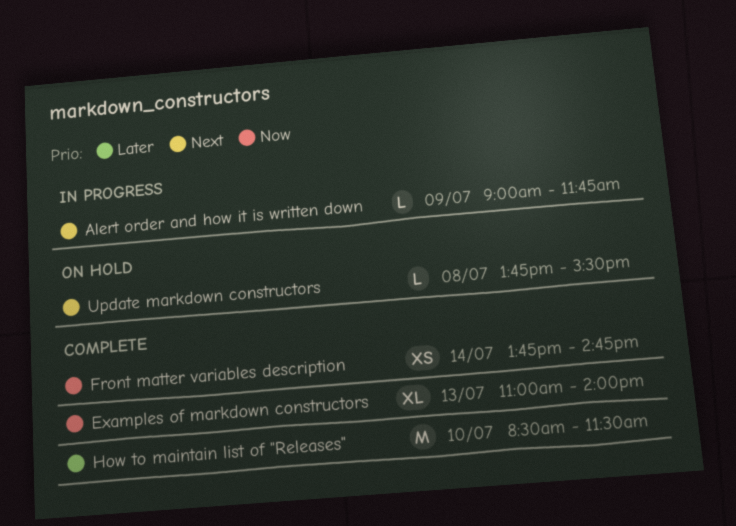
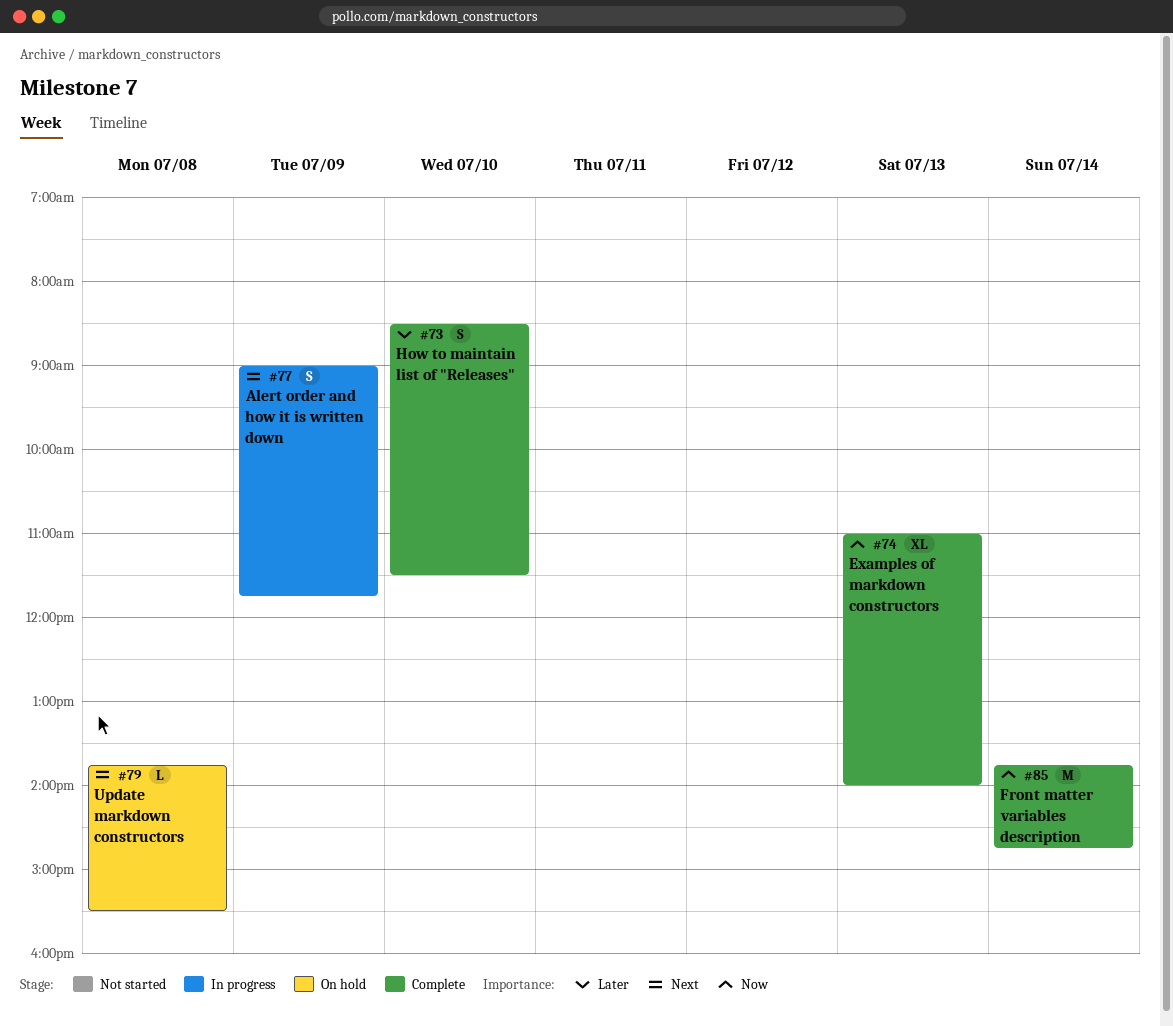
Alert order and how it is written down, estimate: L -> S
Front matter variables description, estimate: XS -> M
How to maintain list of "Releases", estimate: M -> S

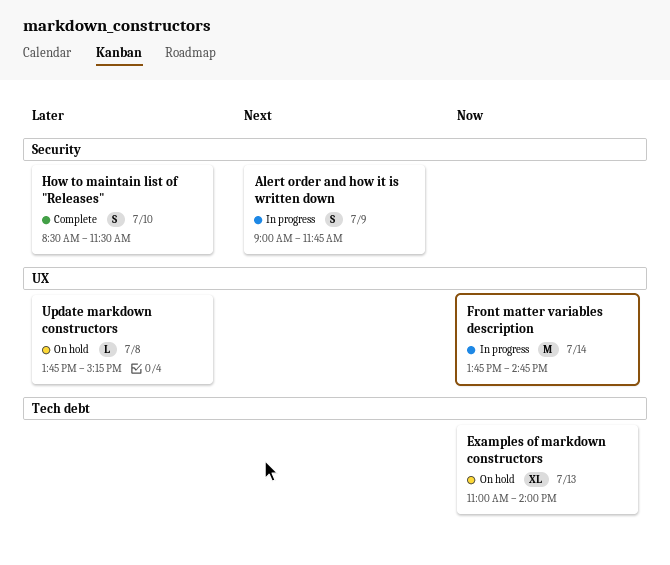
Examples of markdown constructors, status: Complete -> On hold
Front matter variables description, status: Complete -> In progress
Update markdown constructors, priority: Next -> Later
Update markdown constructors, ends: 15:30 -> 15:15

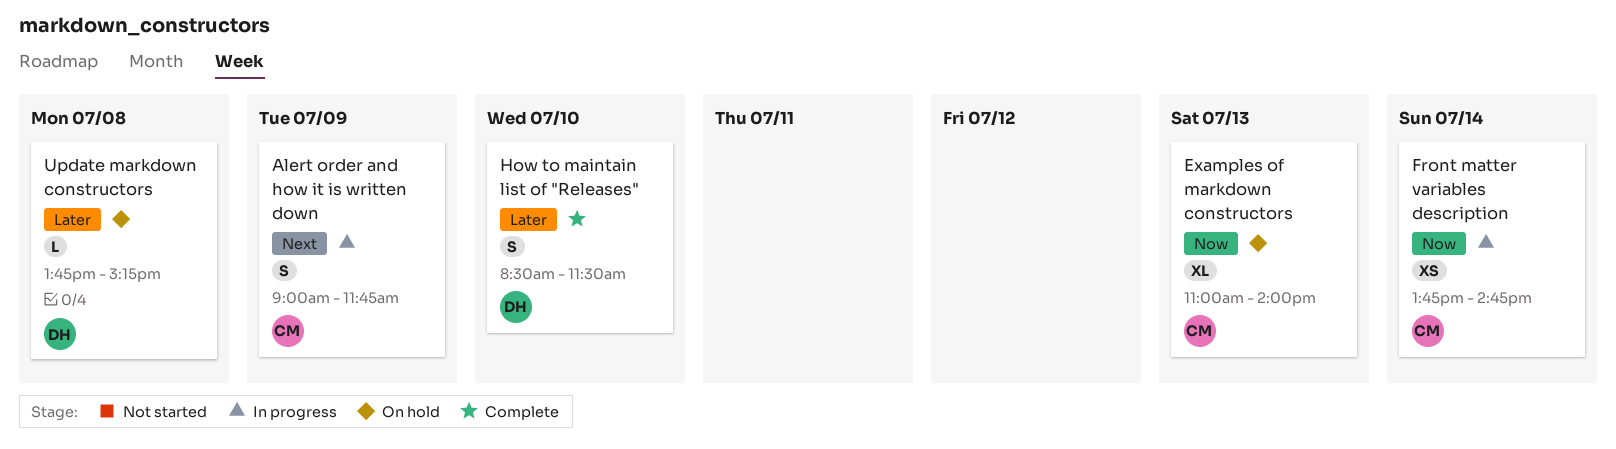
Front matter variables description, estimate: M -> XS

